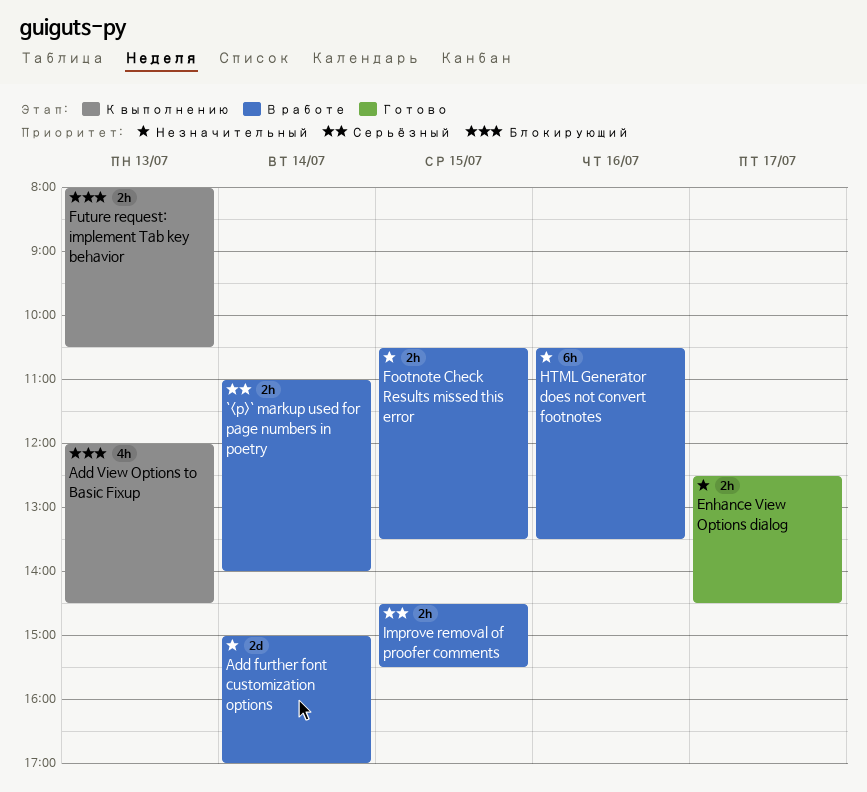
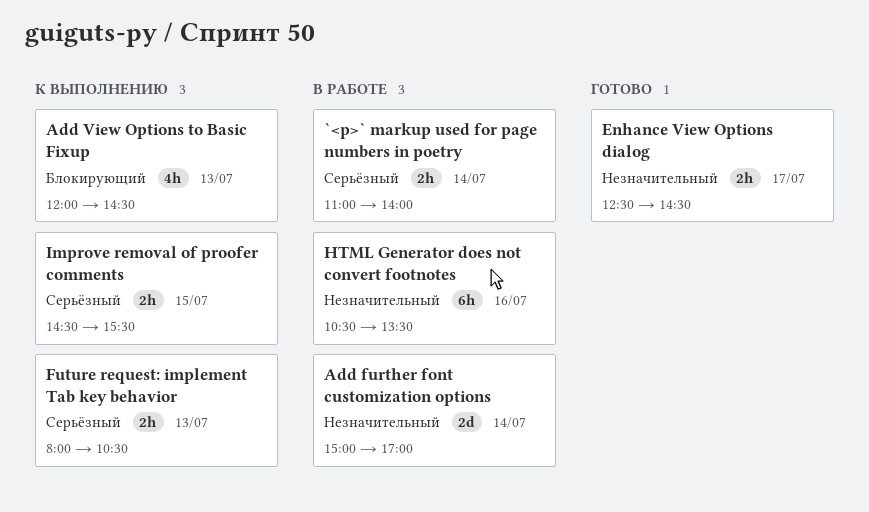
Footnote Check Results missed this error: present -> none
Future request: implement Tab key behavior, priority: Блокирующий -> Серьёзный
Improve removal of proofer comments, status: В работе -> К выполнению

